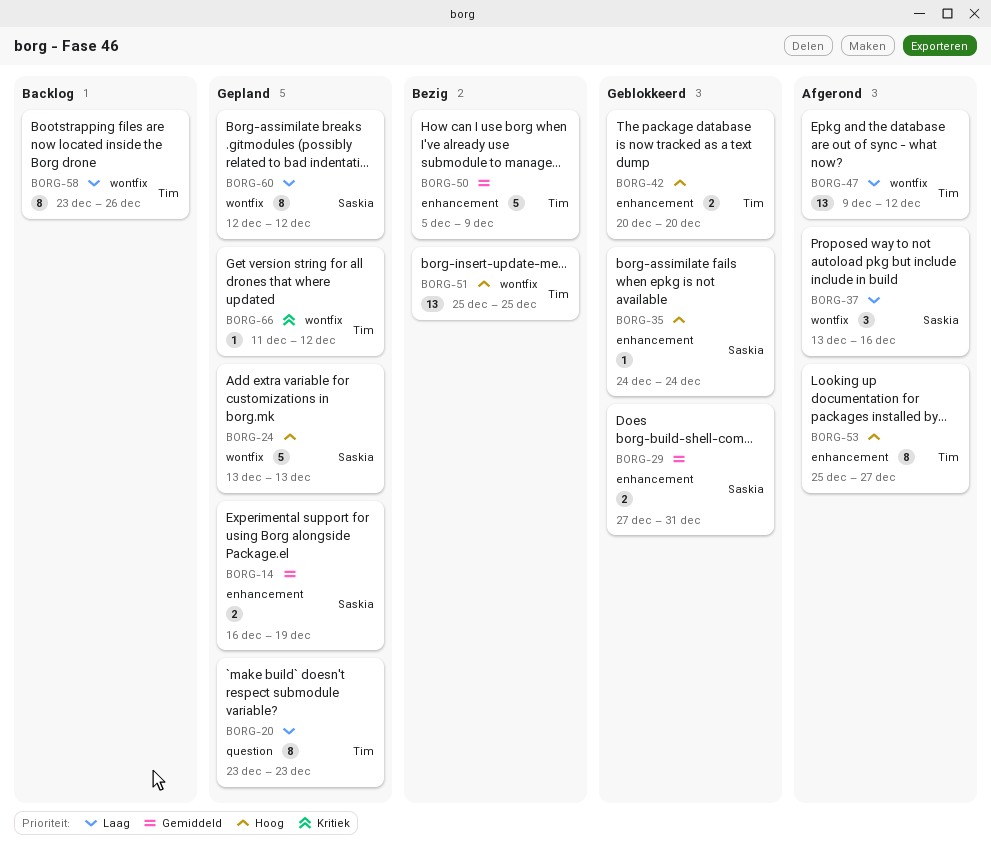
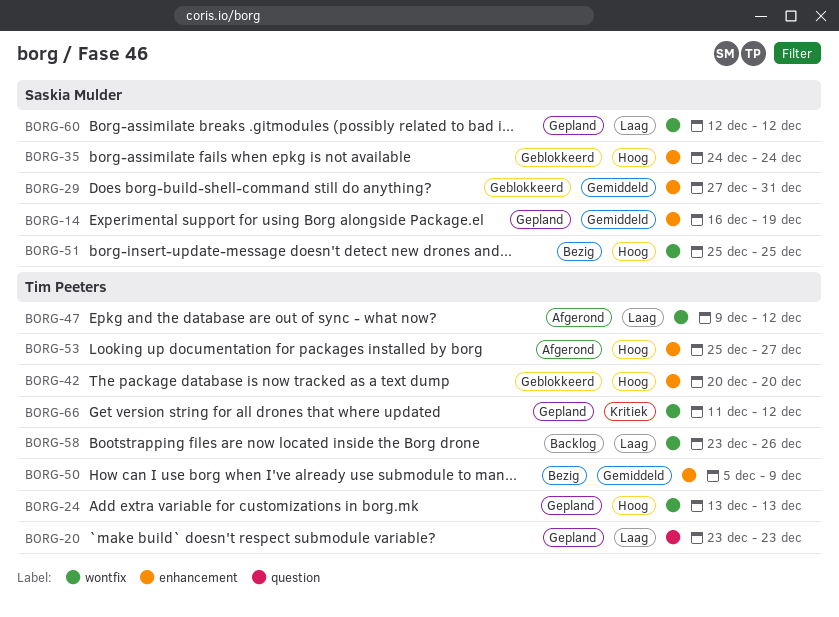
BORG-24, owner: Saskia Mulder -> Tim Peeters
BORG-37: present -> none
BORG-51, owner: Tim Peeters -> Saskia Mulder

